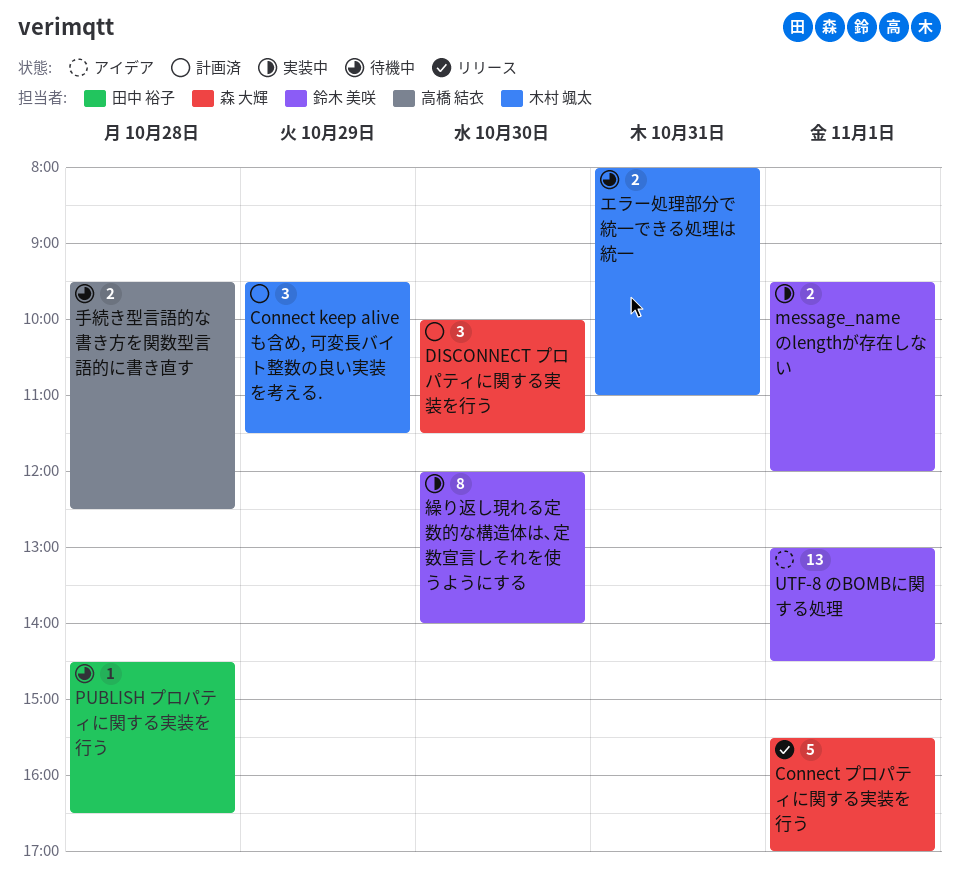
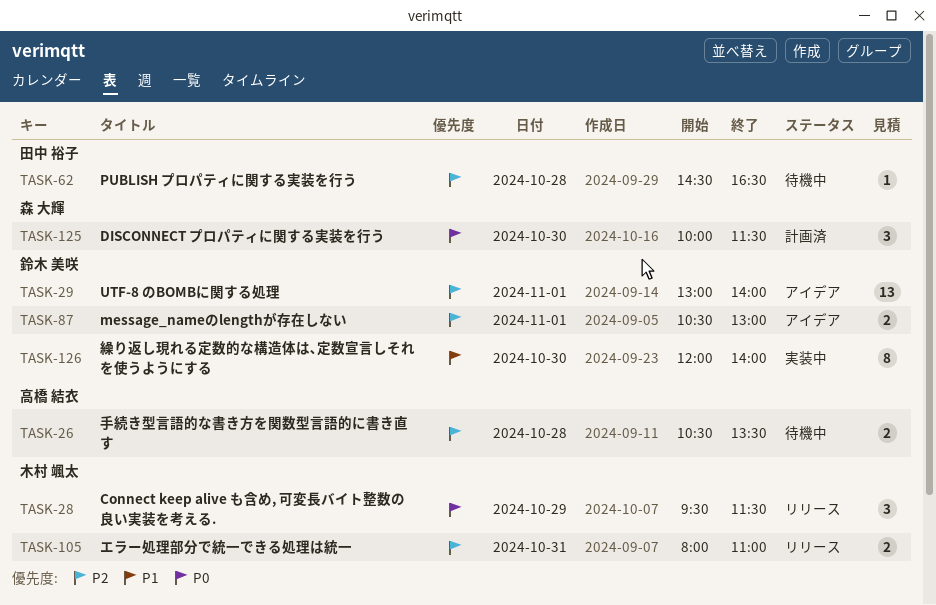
Connect keep alive も含め, 可変長バイト整数の良い実装を考える., status: 計画済 -> リリース
Connect プロパティに関する実装を行う: present -> none
message_nameのlengthが存在しない, status: 実装中 -> アイデア
message_nameのlengthが存在しない, begins: 09:30 -> 10:30
message_nameのlengthが存在しない, ends: 12:00 -> 13:00
UTF-8 のBOMBに関する処理, ends: 14:30 -> 14:00
エラー処理部分で統一できる処理は統一, status: 待機中 -> リリース
手続き型言語的な書き方を関数型言語的に書き直す, begins: 09:30 -> 10:30
手続き型言語的な書き方を関数型言語的に書き直す, ends: 12:30 -> 13:30

